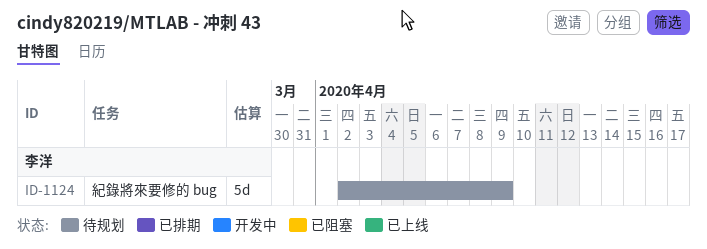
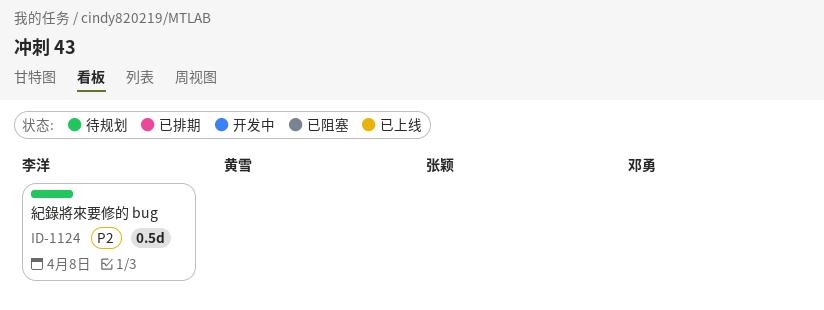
ID-1124, estimate: 5d -> 0.5d
ID-1124, due: Apr 9 -> Apr 8

